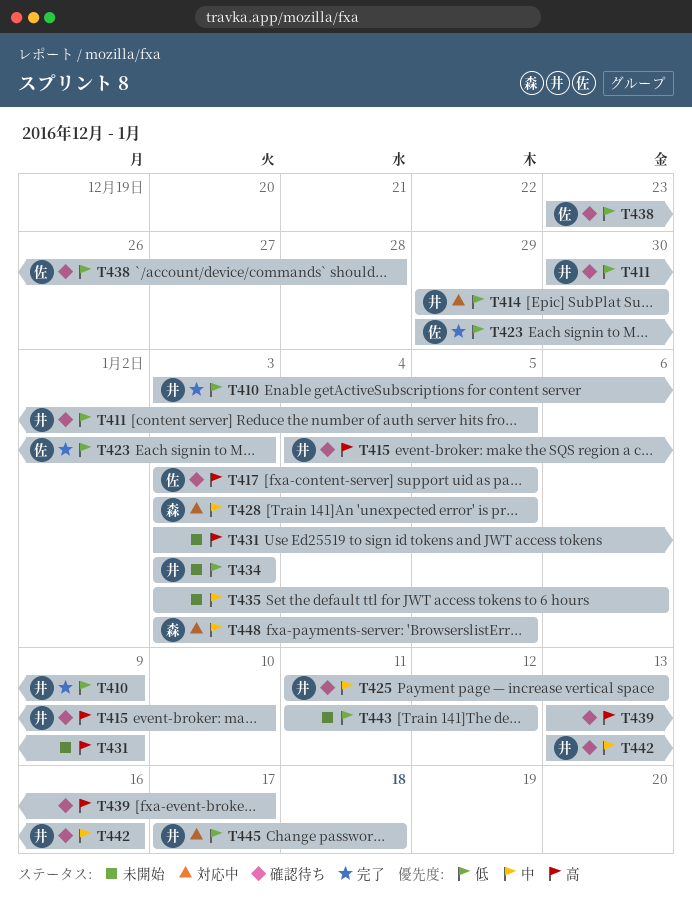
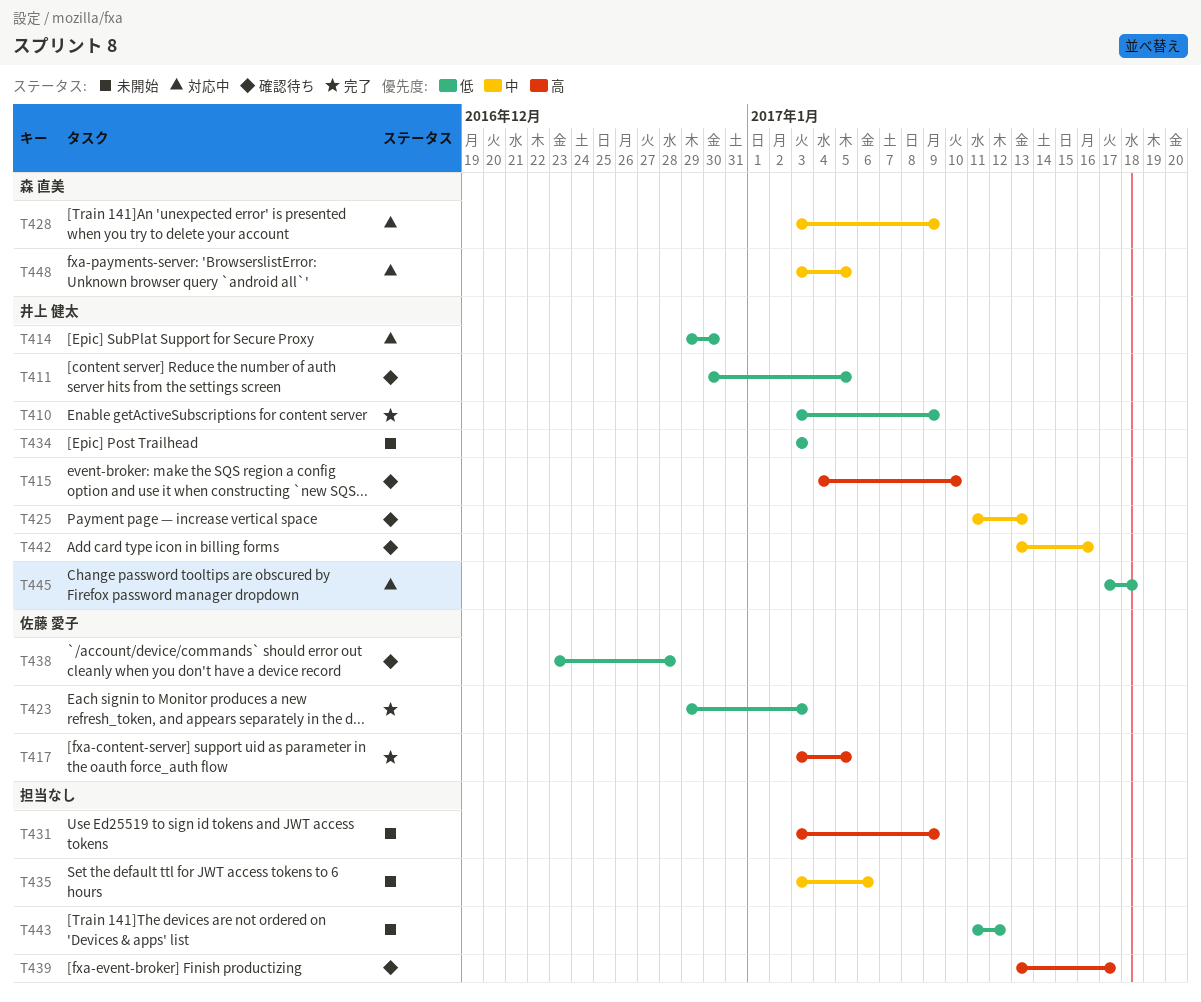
T417, status: 確認待ち -> 完了
T428, due: Jan 5 -> Jan 9

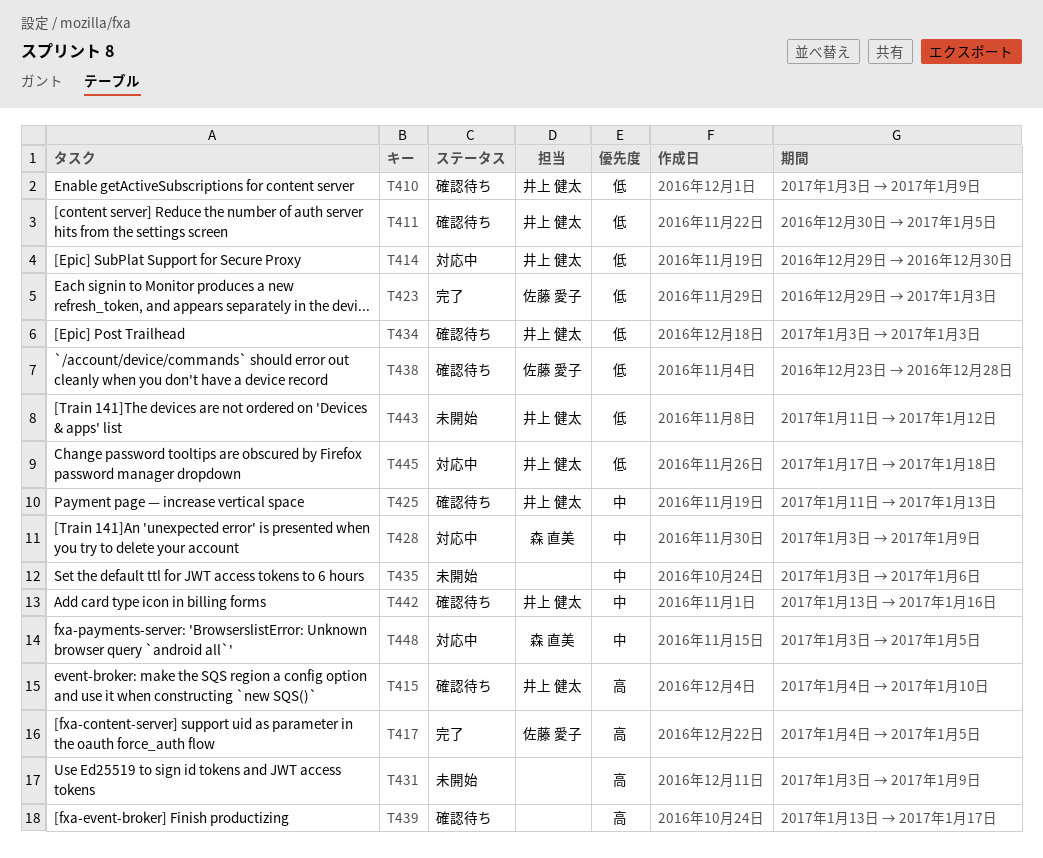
T410, status: 完了 -> 確認待ち
T417, start: Jan 3 -> Jan 4
T434, status: 未開始 -> 確認待ち
T443, owner: none -> 井上 健太

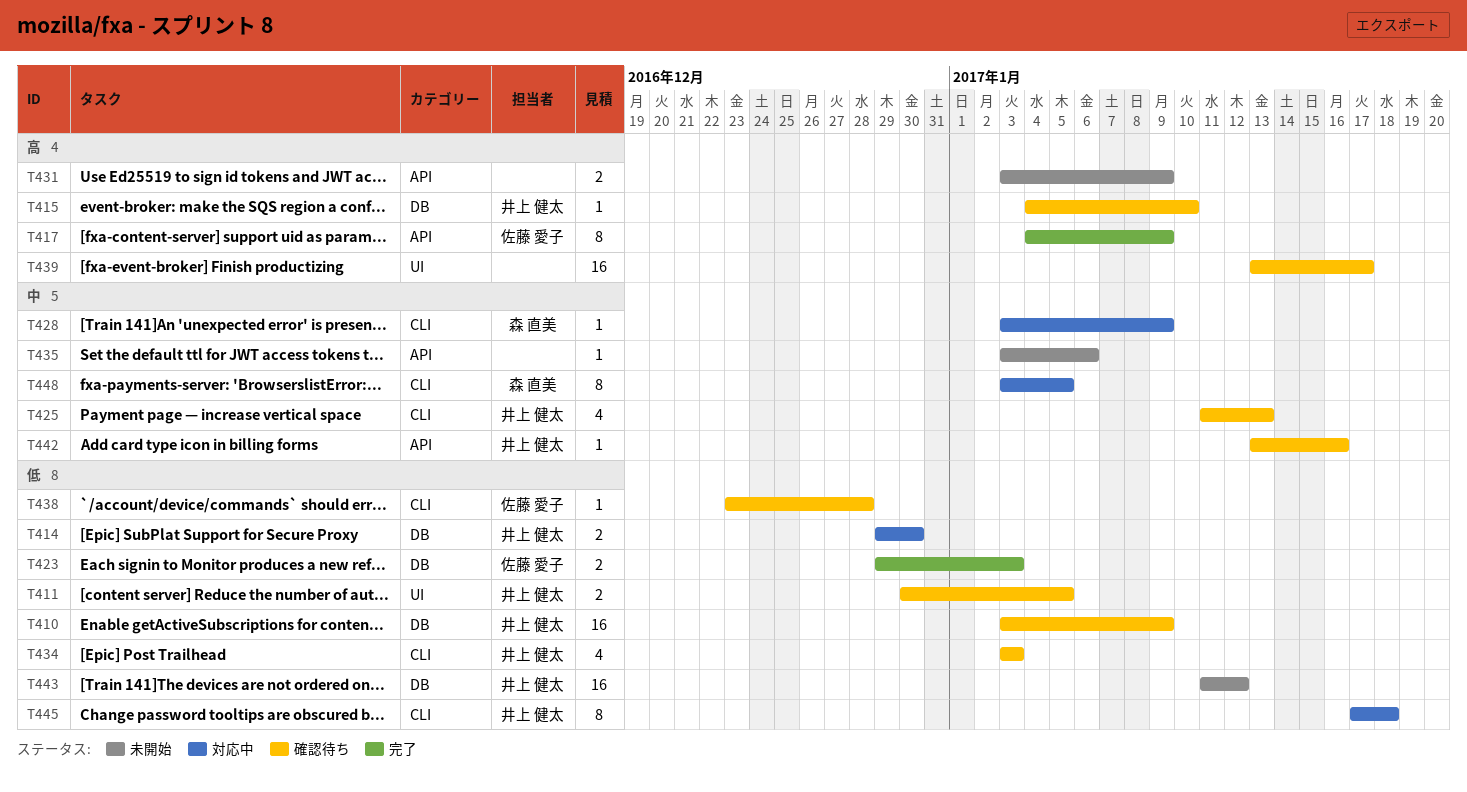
T417, due: Jan 5 -> Jan 9

